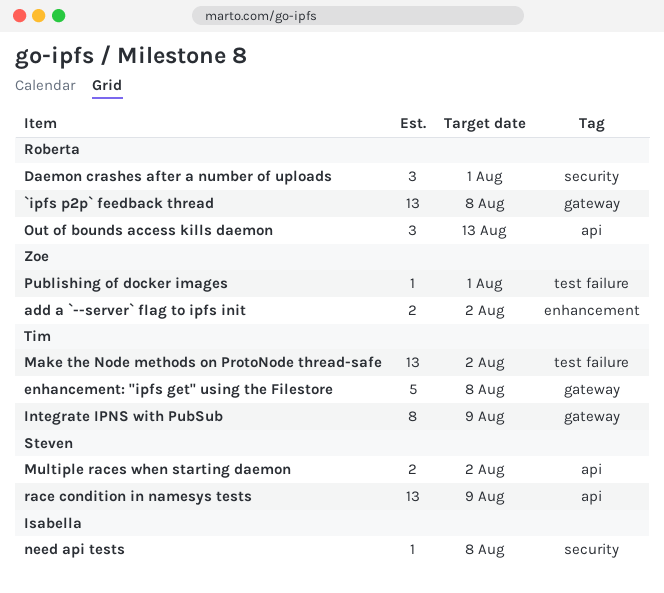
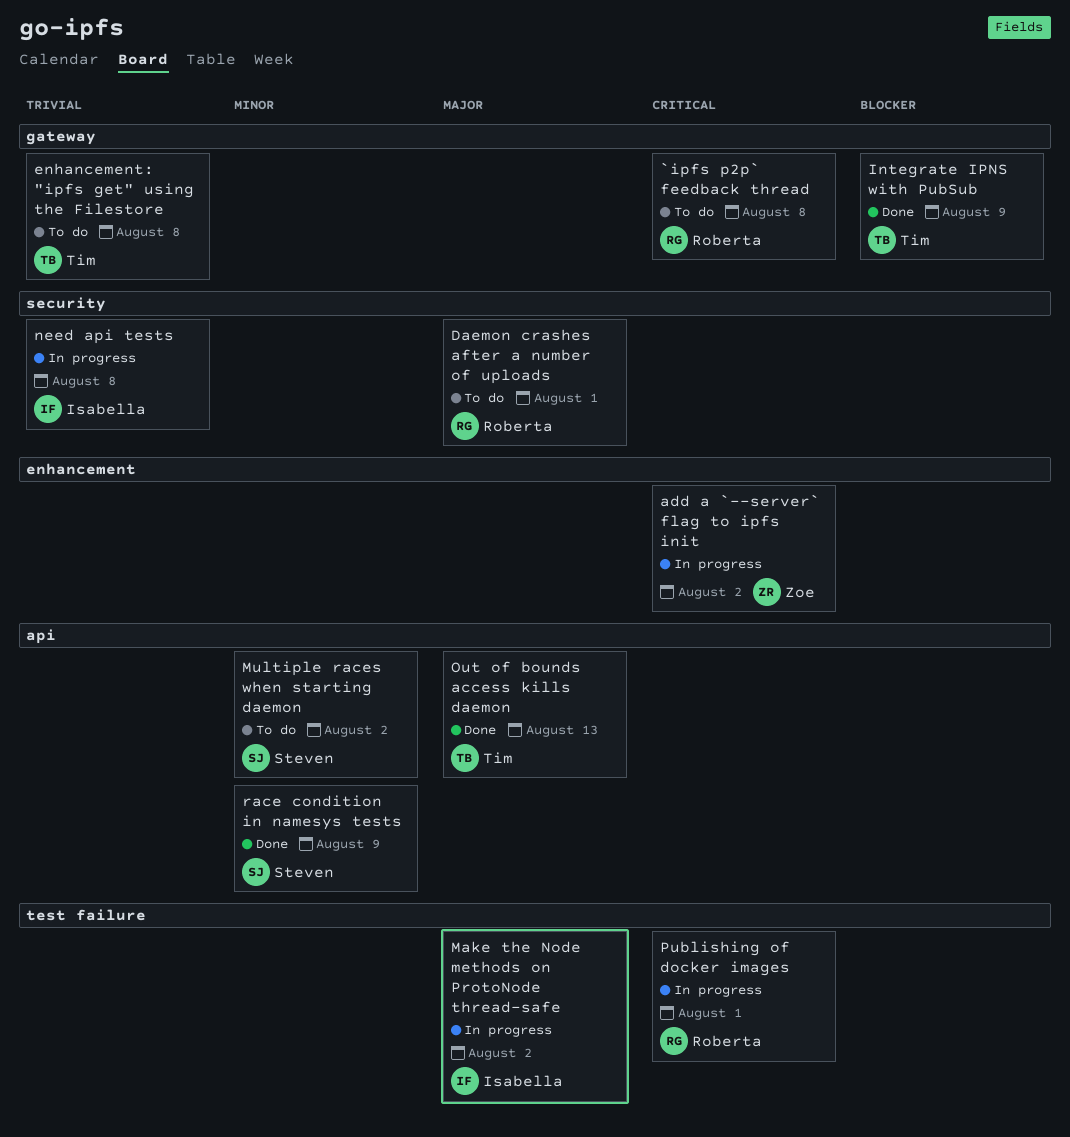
Make the Node methods on ProtoNode thread-safe, owner: Tim -> Isabella
Out of bounds access kills daemon, owner: Roberta -> Tim
Publishing of docker images, owner: Zoe -> Roberta

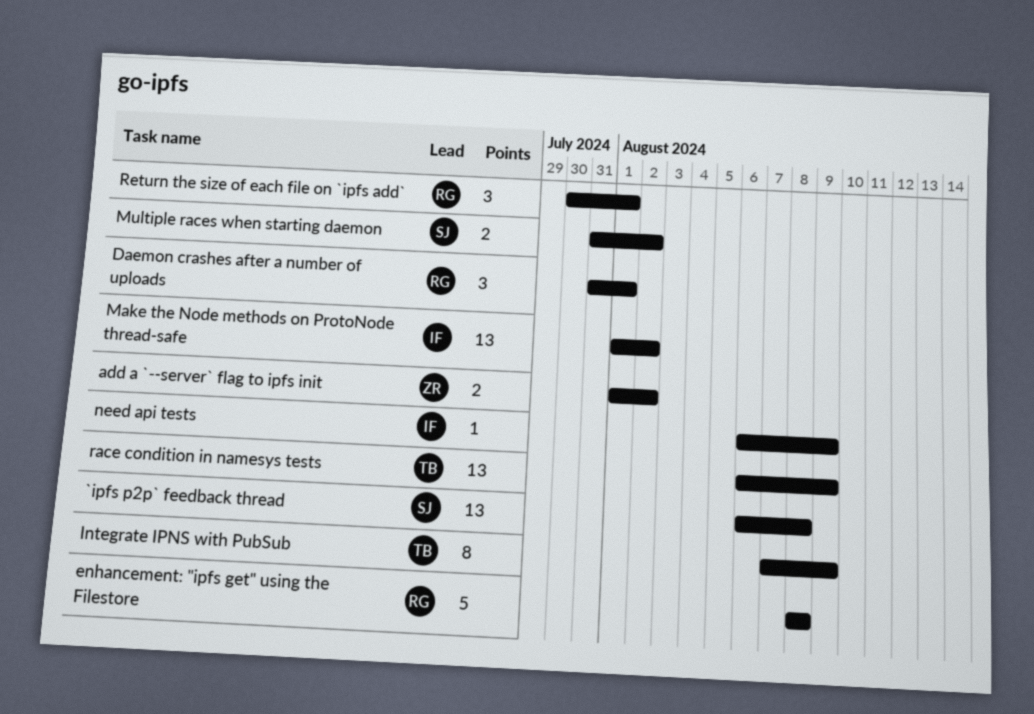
`ipfs p2p` feedback thread, owner: Roberta -> Steven
enhancement: "ipfs get" using the Filestore, owner: Tim -> Roberta
need api tests, due: Aug 8 -> Aug 9
Out of bounds access kills daemon: present -> none
Publishing of docker images: present -> none
race condition in namesys tests, owner: Steven -> Tim
Return the size of each file on `ipfs add`: none -> present

